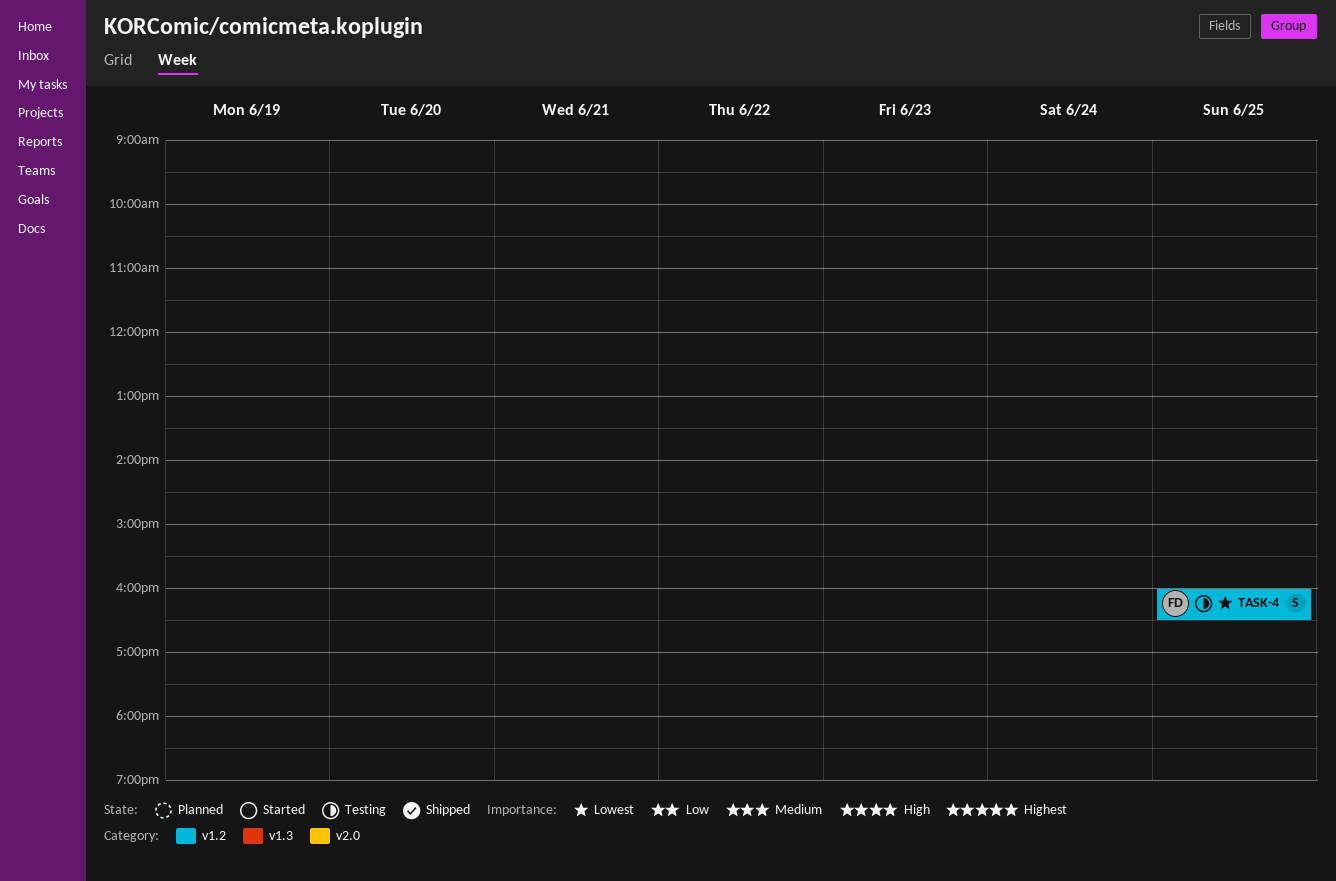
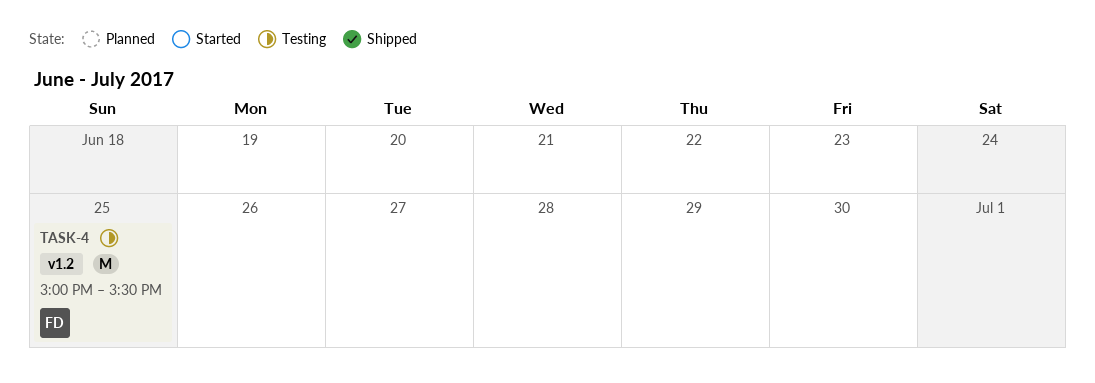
TASK-4, estimate: S -> M
TASK-4, begins: 16:00 -> 15:00
TASK-4, ends: 16:30 -> 15:30

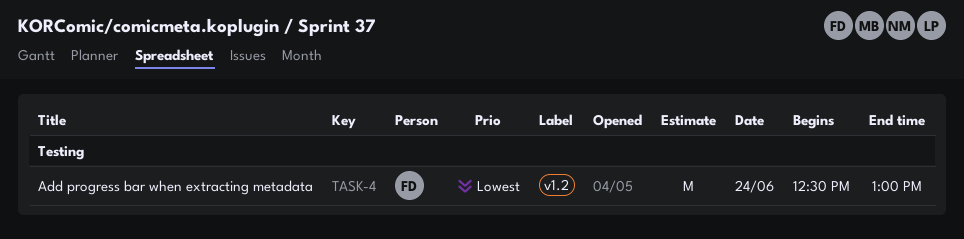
TASK-4, day: Jun 25 -> Jun 24
TASK-4, begins: 15:00 -> 12:30
TASK-4, ends: 15:30 -> 13:00

